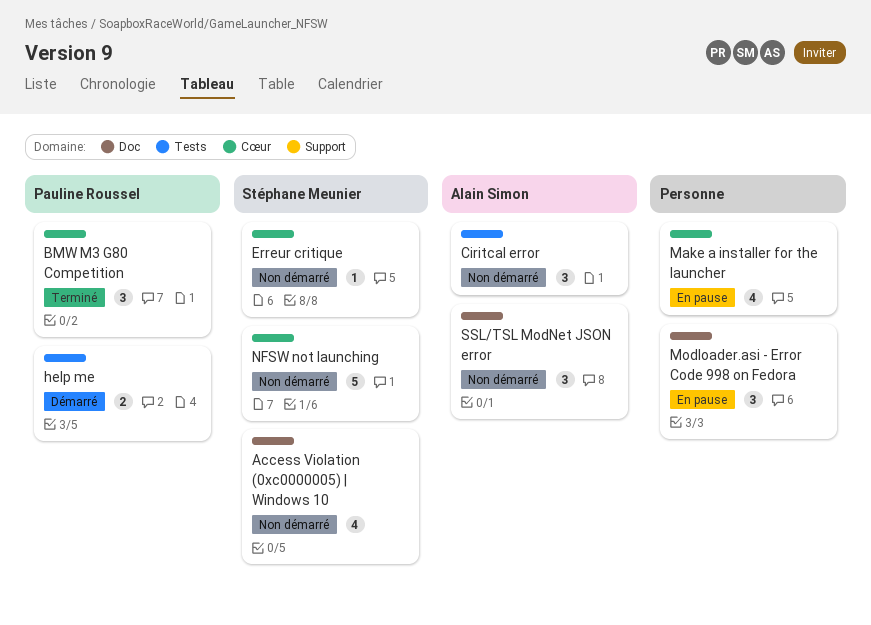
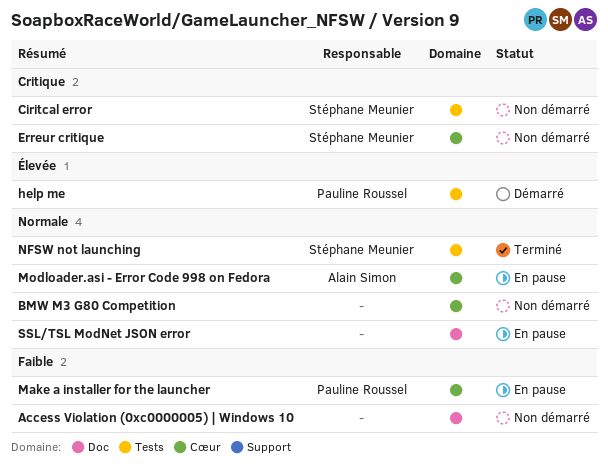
Access Violation (0xc0000005) | Windows 10, owner: Stéphane Meunier -> none
BMW M3 G80 Competition, status: Terminé -> Non démarré
BMW M3 G80 Competition, owner: Pauline Roussel -> none
Ciritcal error, owner: Alain Simon -> Stéphane Meunier
Make a installer for the launcher, owner: none -> Pauline Roussel
Modloader.asi - Error Code 998 on Fedora, owner: none -> Alain Simon
Modloader.asi - Error Code 998 on Fedora, label: Doc -> Cœur
NFSW not launching, status: Non démarré -> Terminé
NFSW not launching, label: Cœur -> Tests
SSL/TSL ModNet JSON error, status: Non démarré -> En pause
SSL/TSL ModNet JSON error, owner: Alain Simon -> none

